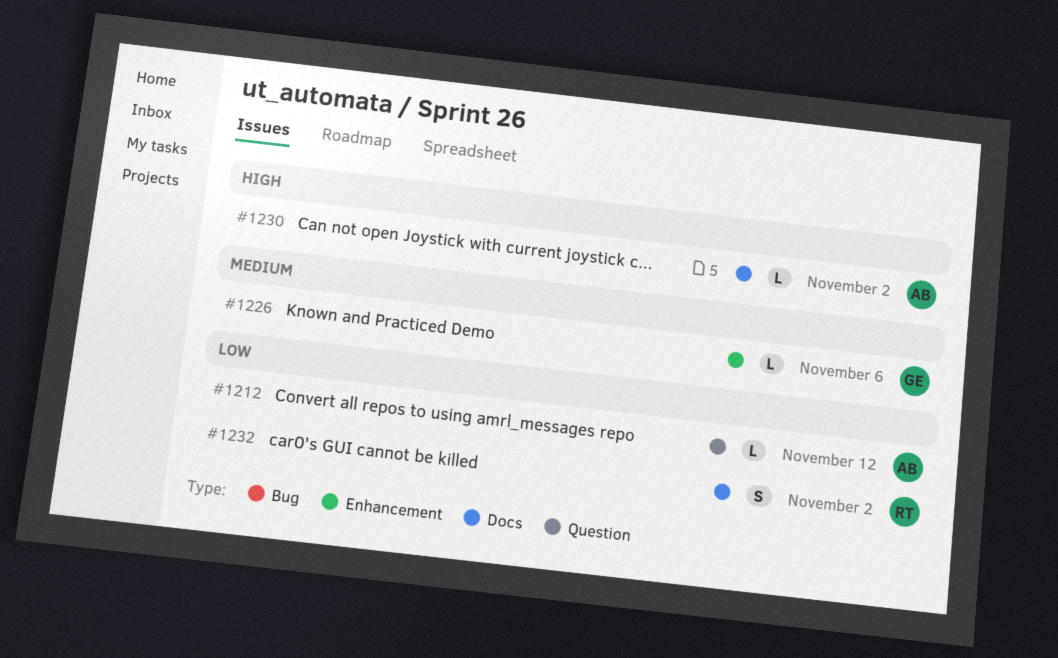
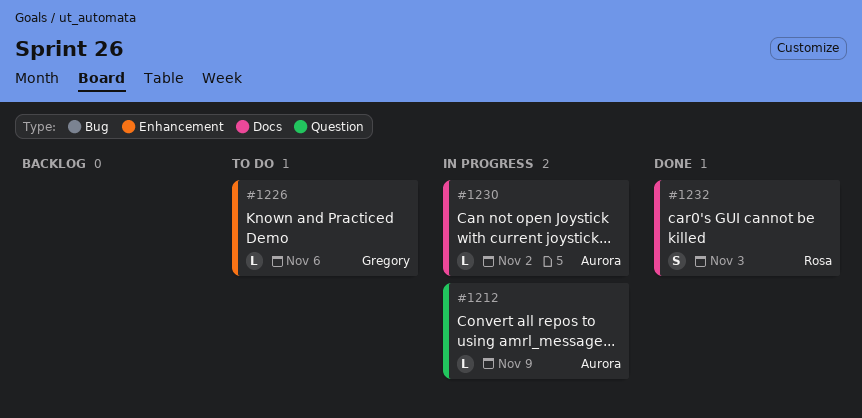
#1212, due: Nov 12 -> Nov 9
#1232, due: Nov 2 -> Nov 3

